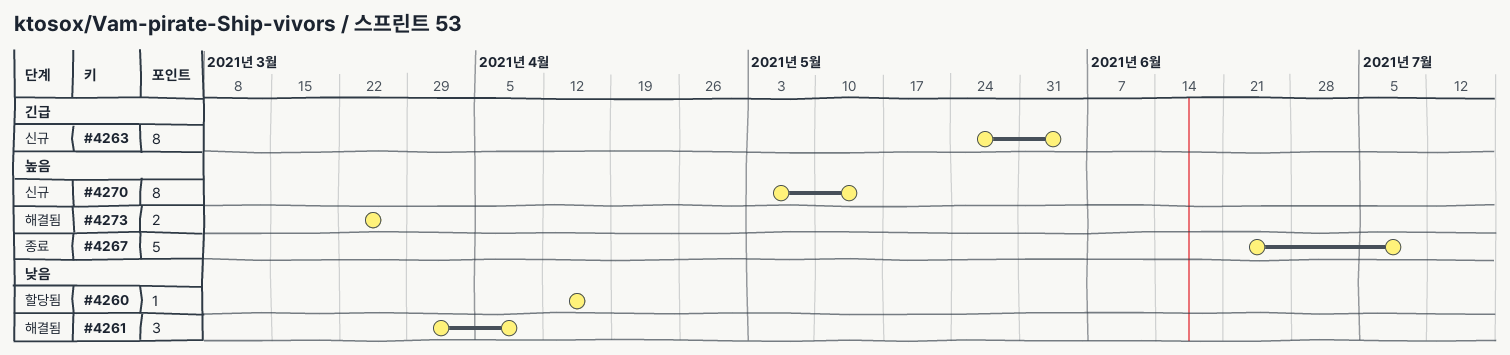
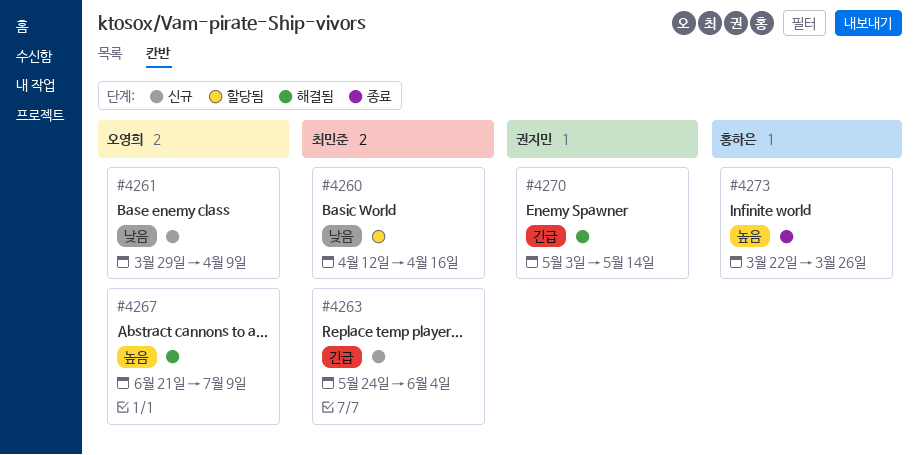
#4261, status: 해결됨 -> 신규
#4267, status: 종료 -> 해결됨
#4270, status: 신규 -> 해결됨
#4270, priority: 높음 -> 긴급
#4273, status: 해결됨 -> 종료

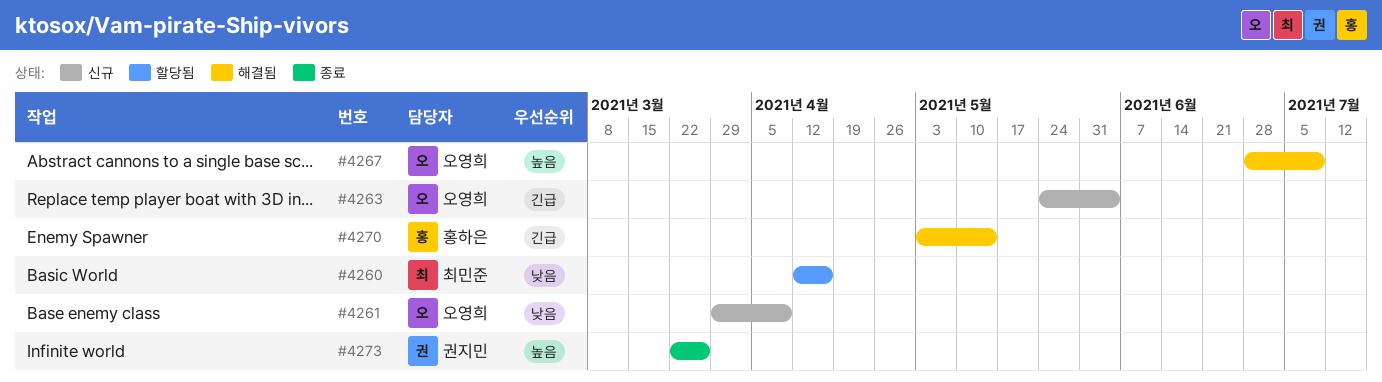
#4263, owner: 최민준 -> 오영희
#4267, start: Jun 21 -> Jun 28
#4270, owner: 권지민 -> 홍하은
#4273, owner: 홍하은 -> 권지민

